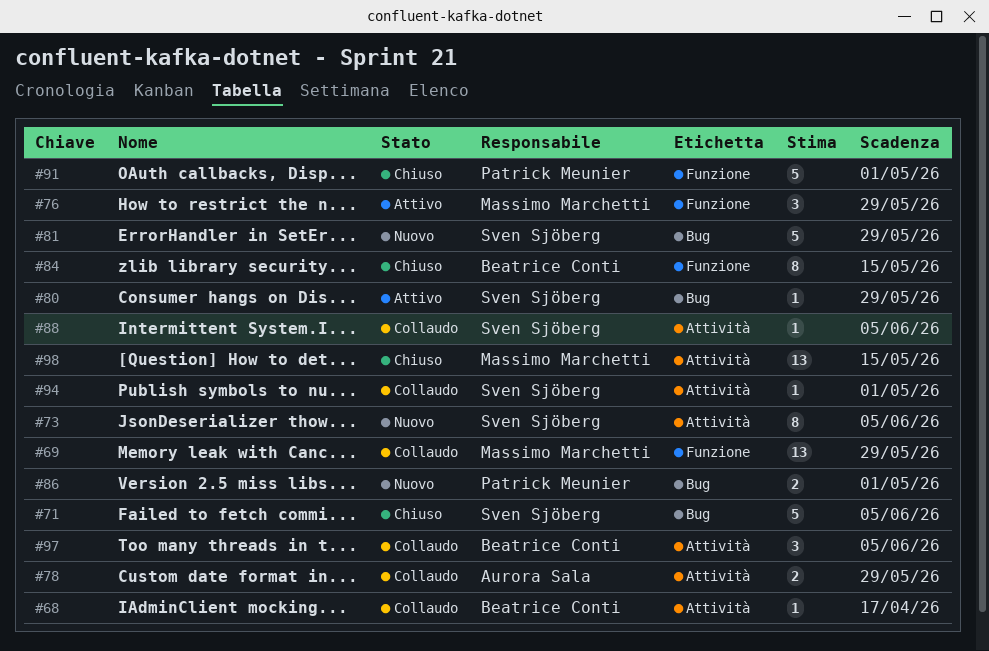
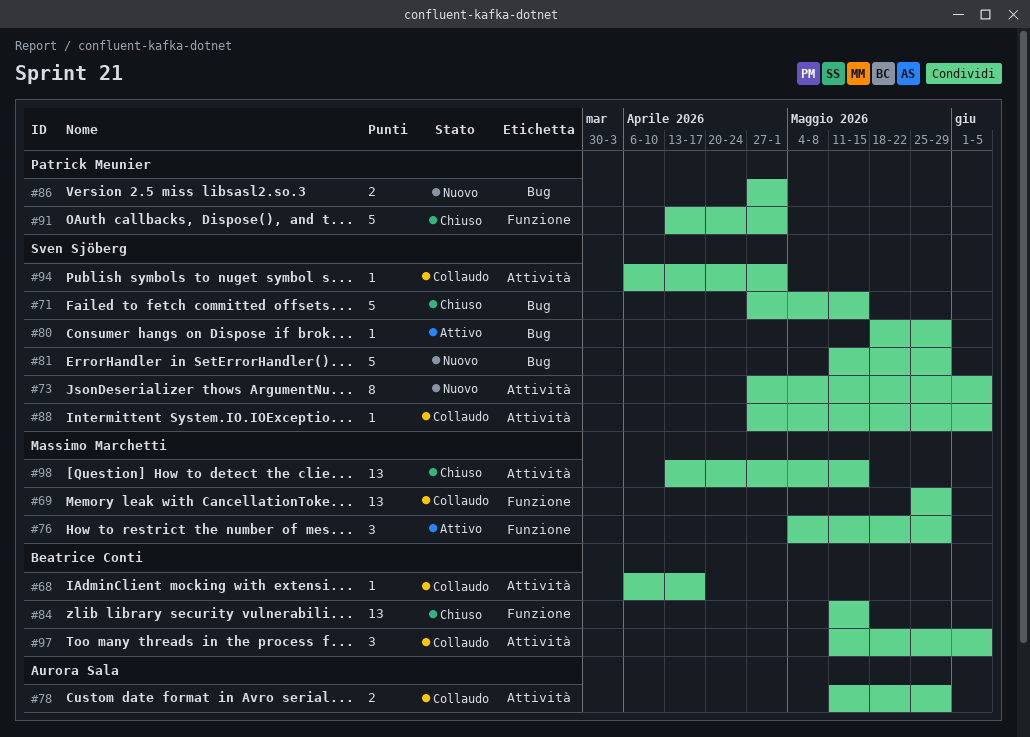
#71, due: Jun 5 -> May 15
#84, estimate: 8 -> 13

